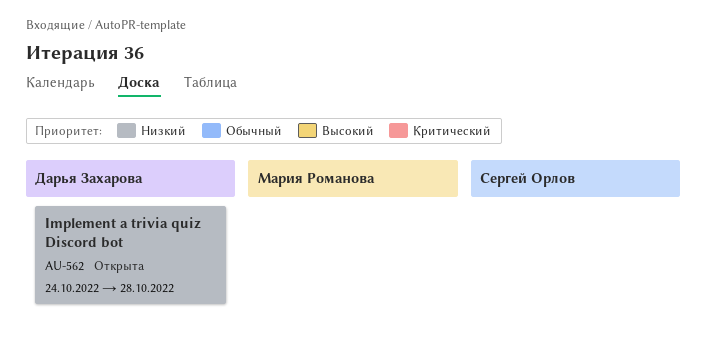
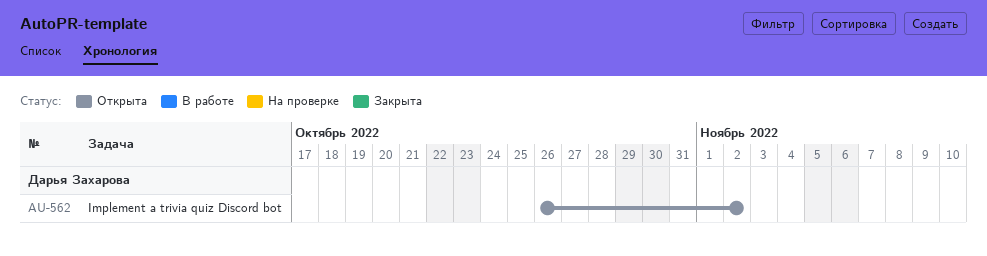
AU-562, start: Oct 24 -> Oct 26
AU-562, due: Oct 28 -> Nov 2

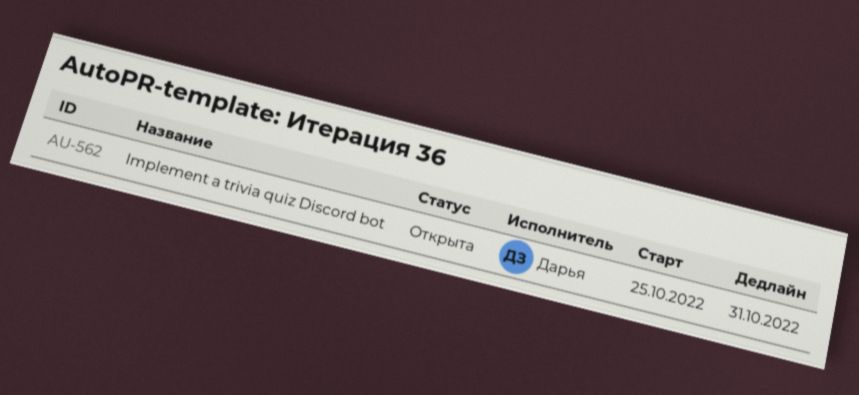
AU-562, start: Oct 26 -> Oct 25
AU-562, due: Nov 2 -> Oct 31

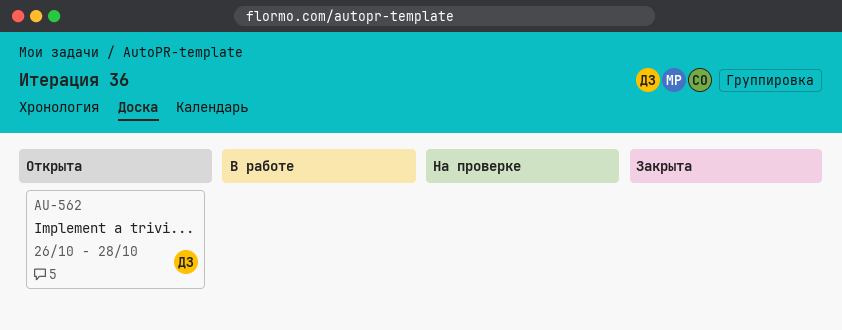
AU-562, start: Oct 25 -> Oct 26
AU-562, due: Oct 31 -> Oct 28

